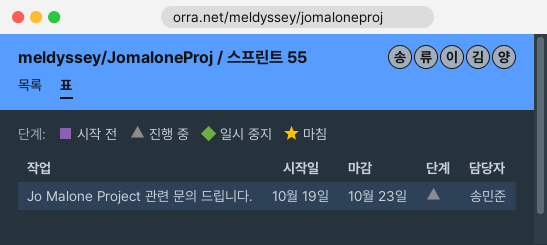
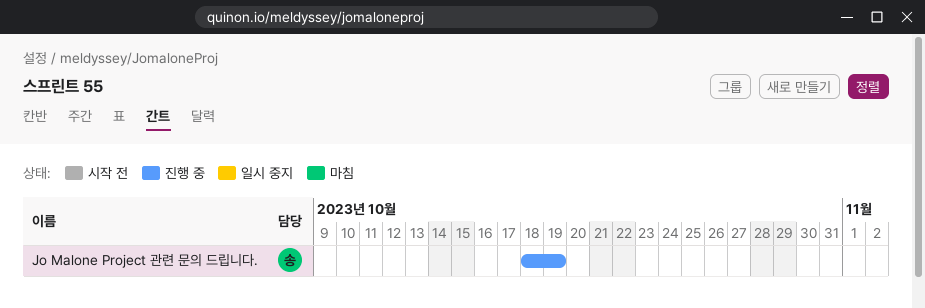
Jo Malone Project 관련 문의 드립니다., start: Oct 19 -> Oct 18
Jo Malone Project 관련 문의 드립니다., due: Oct 23 -> Oct 19

